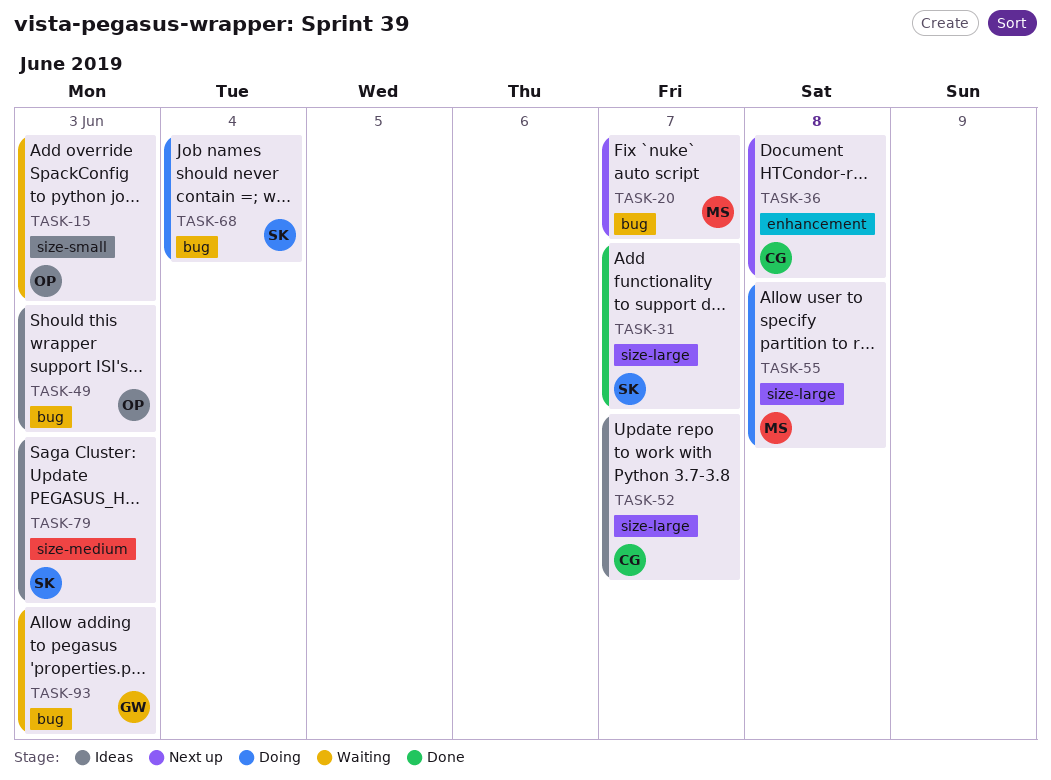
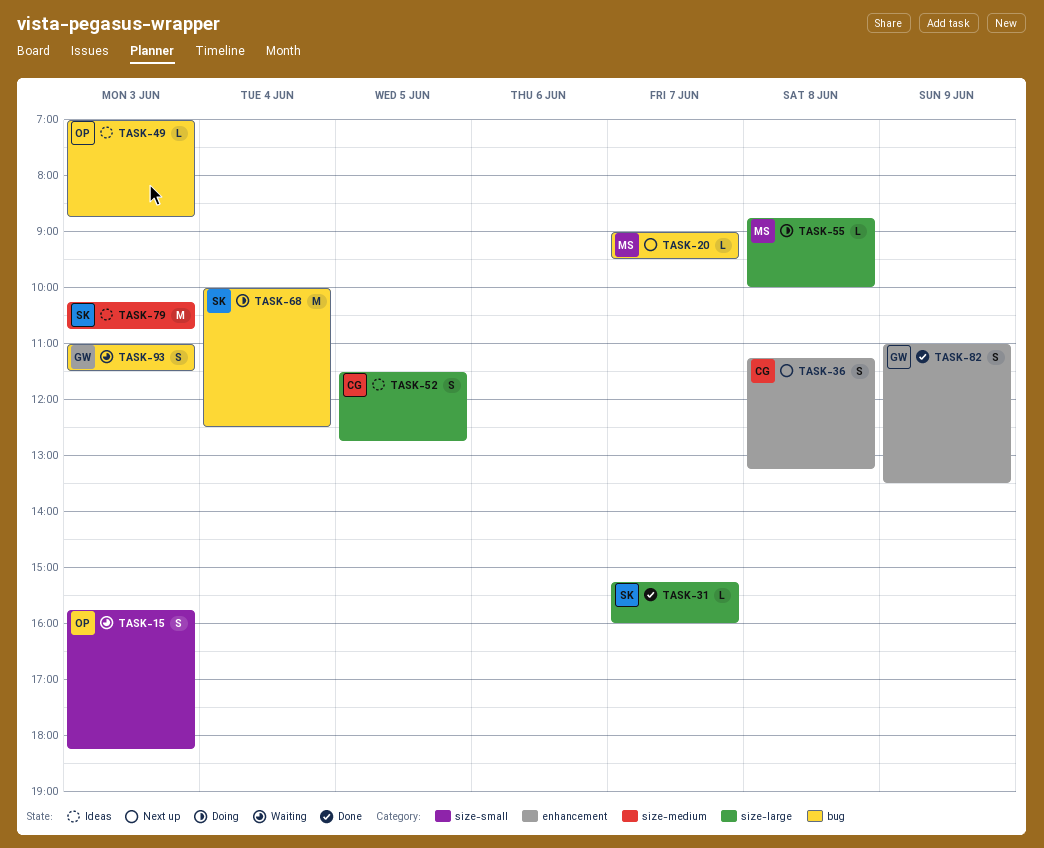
TASK-52, day: Jun 7 -> Jun 5
TASK-82: none -> present

